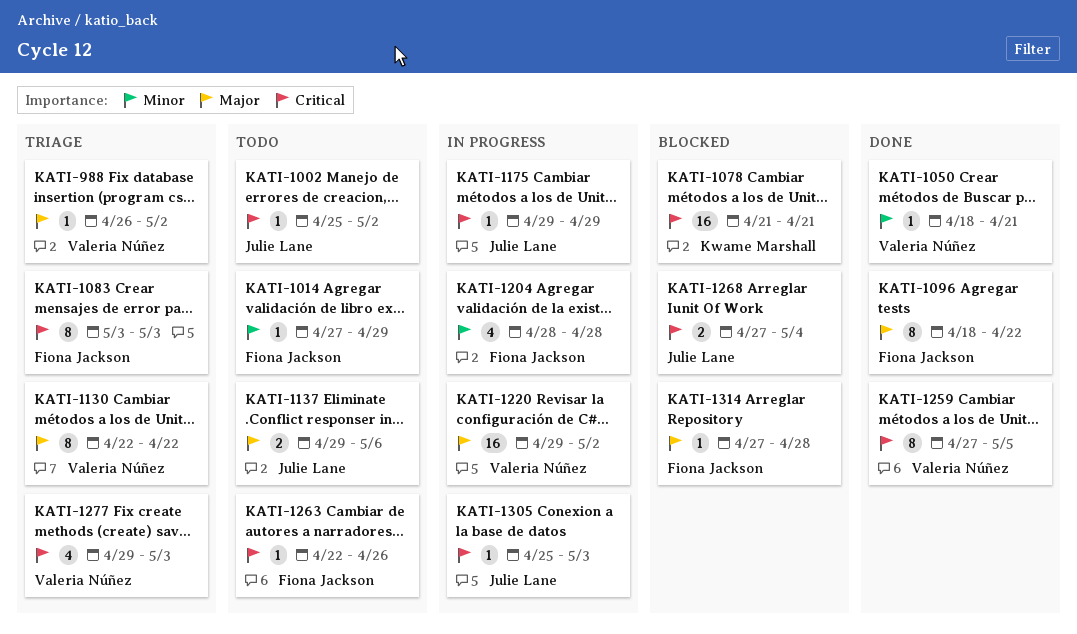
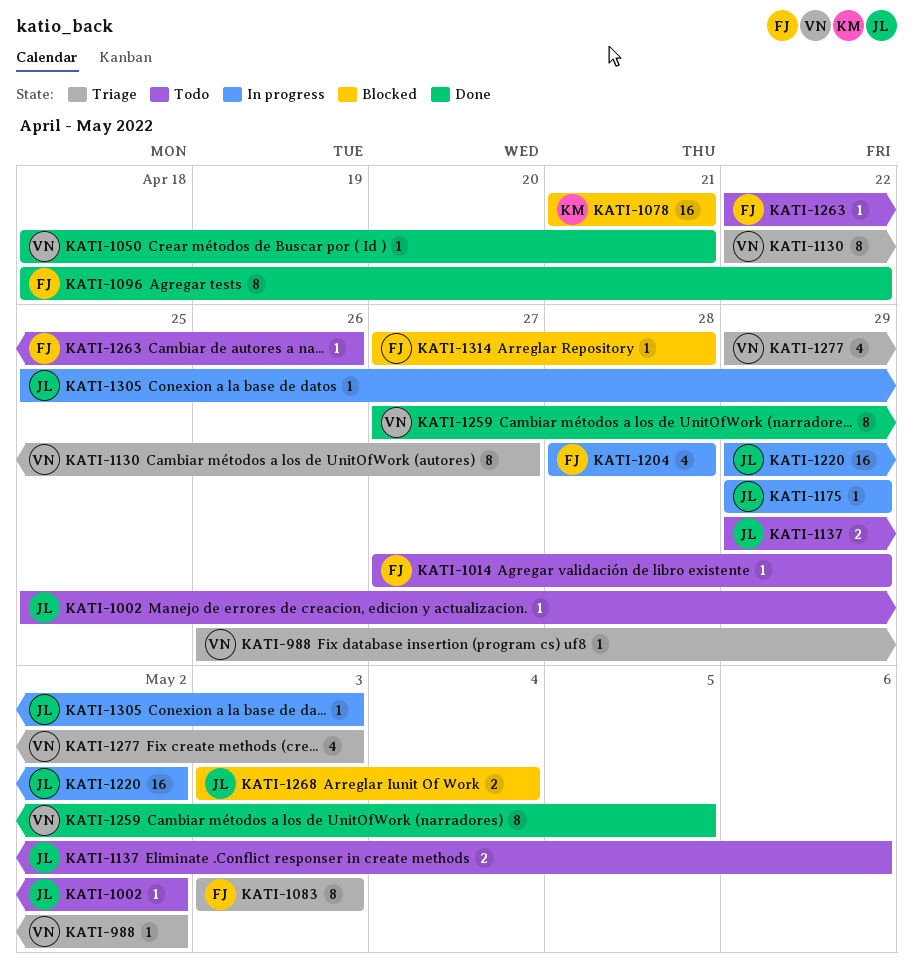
KATI-1130, due: Apr 22 -> Apr 27
KATI-1220, owner: Valeria Núñez -> Julie Lane
KATI-1268, start: Apr 27 -> May 3

